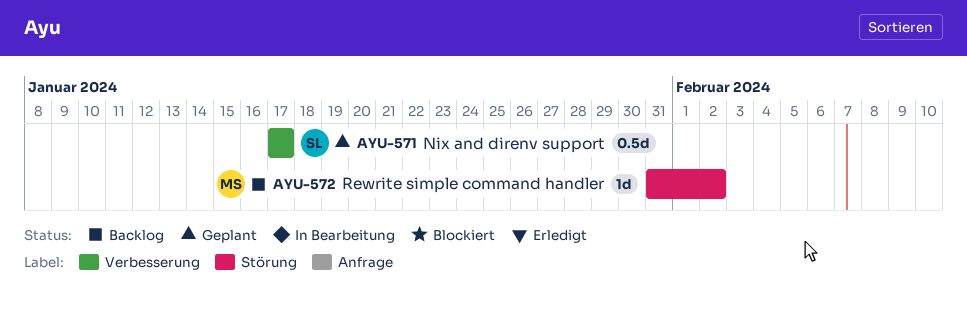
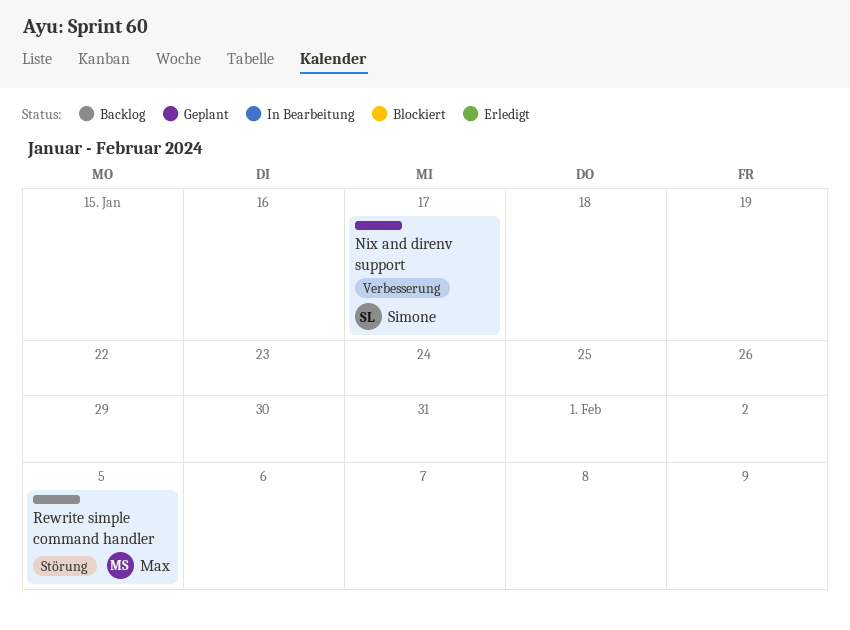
Rewrite simple command handler, due: Feb 2 -> Feb 5

